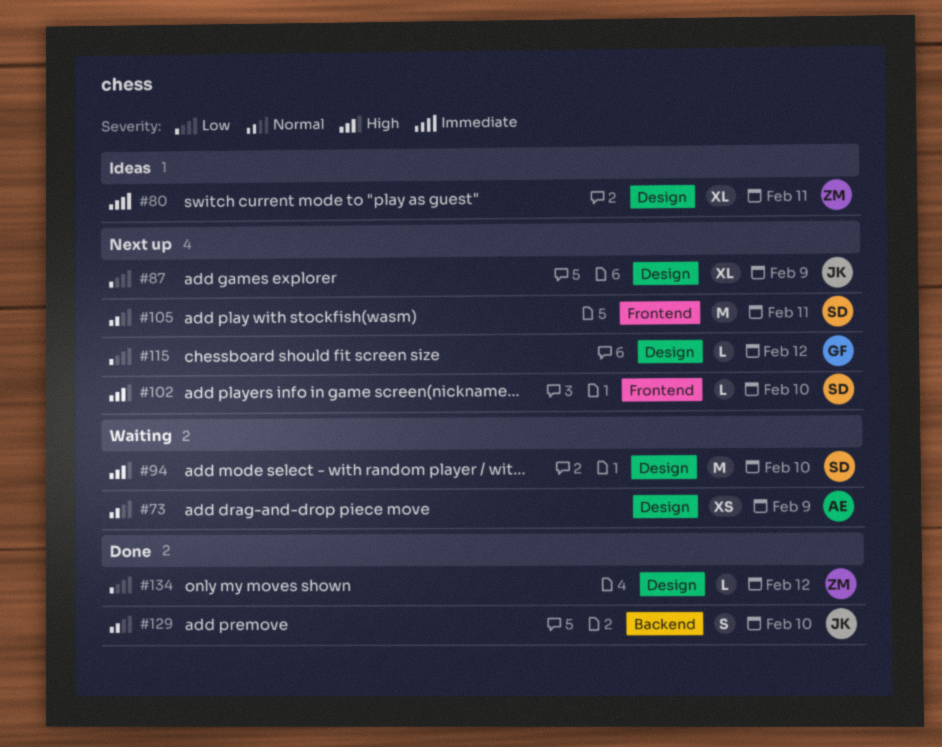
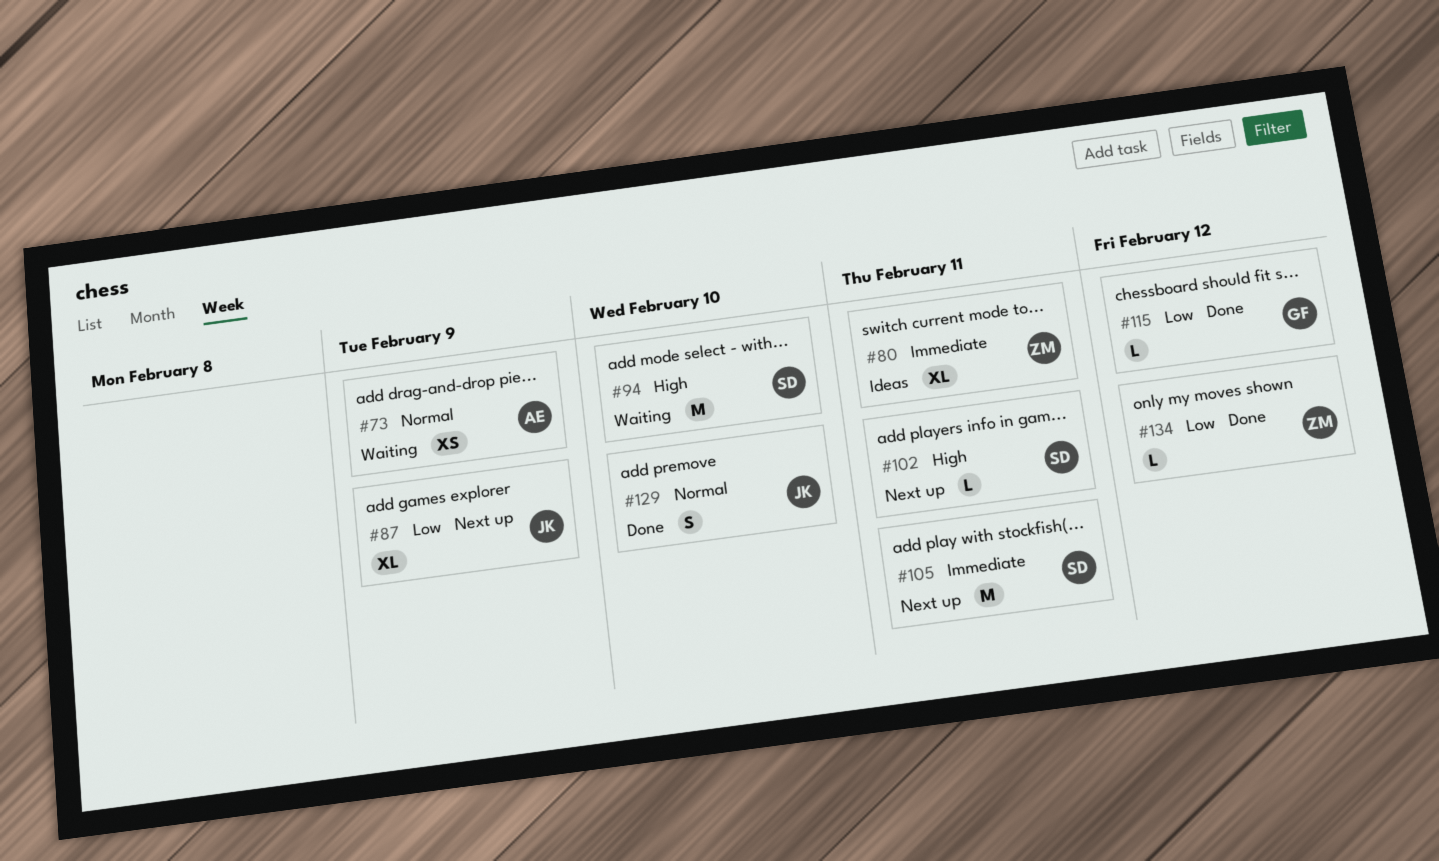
#102, due: Feb 10 -> Feb 11
#105, priority: Normal -> Immediate
#115, status: Next up -> Done

